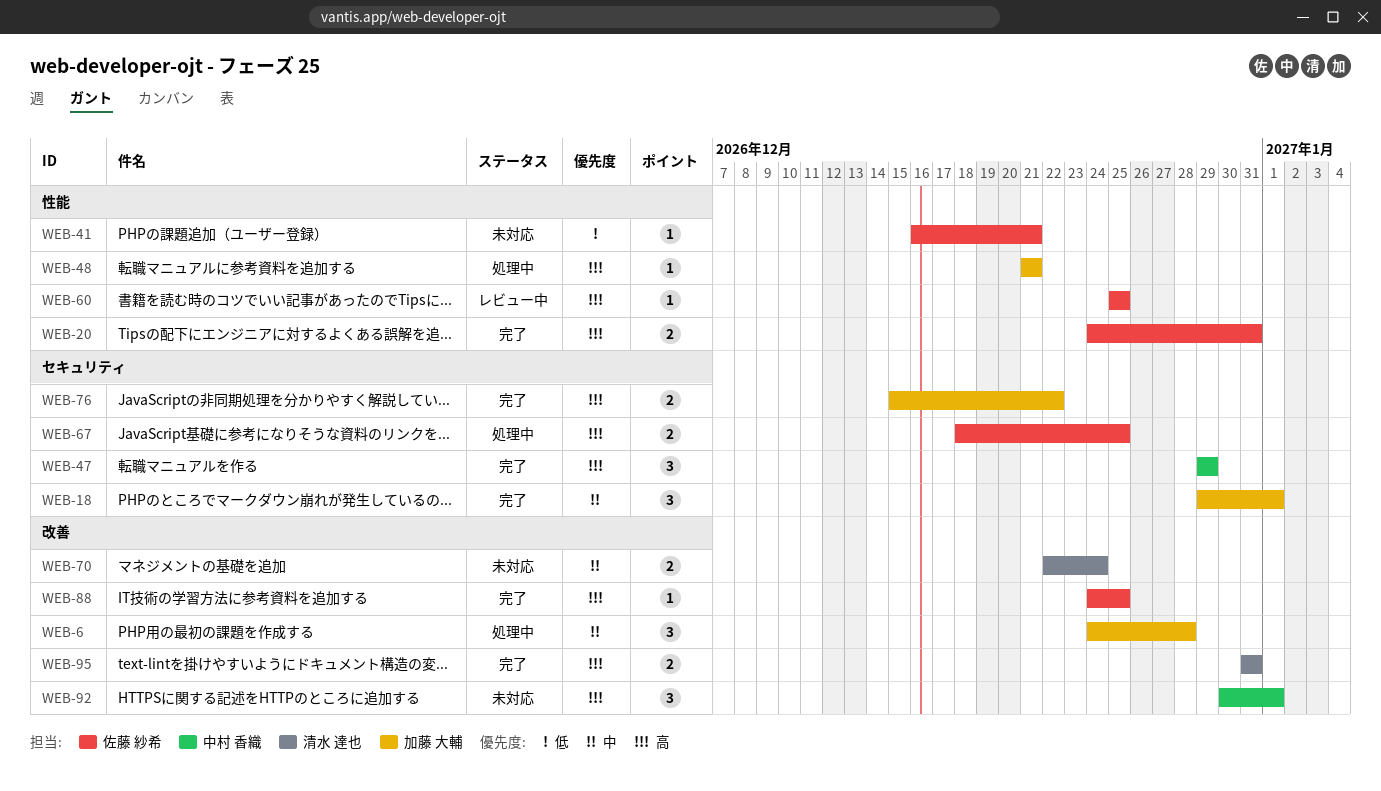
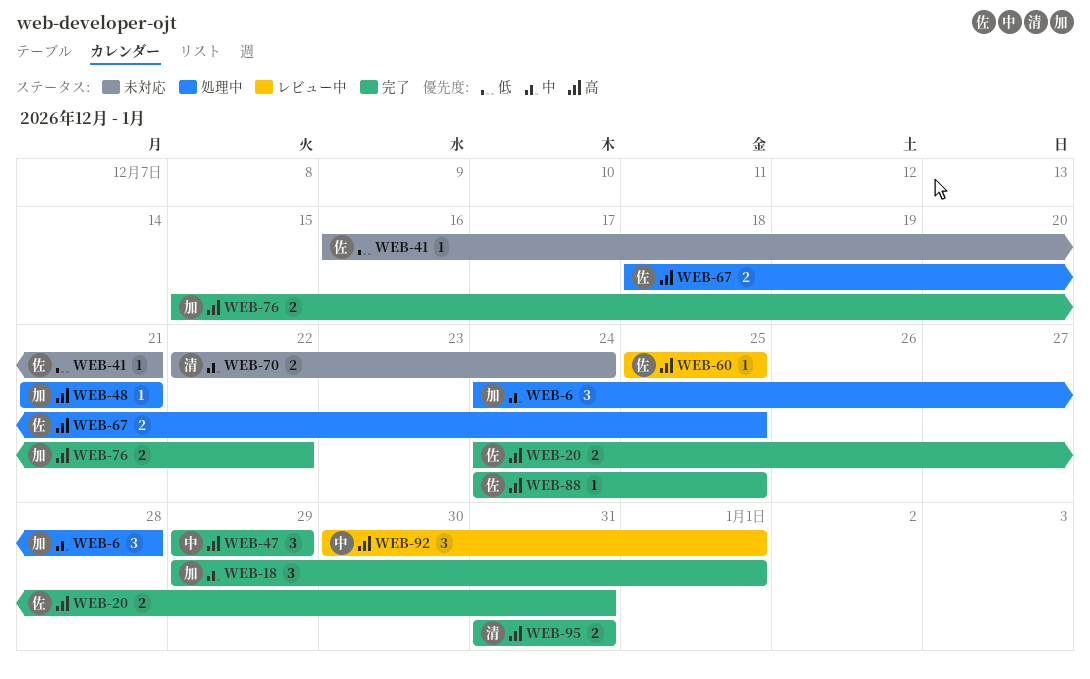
WEB-92, status: 未対応 -> レビュー中

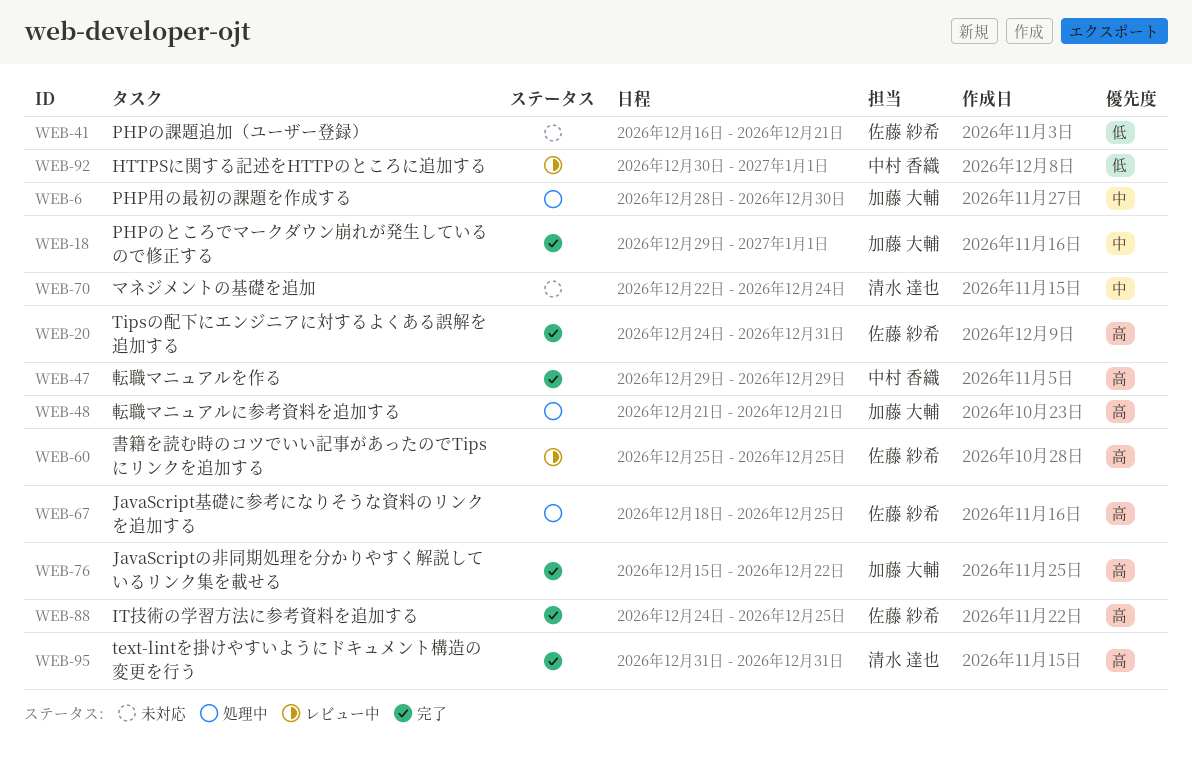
WEB-6, start: Dec 24 -> Dec 28
WEB-6, due: Dec 28 -> Dec 30
WEB-92, priority: 高 -> 低

